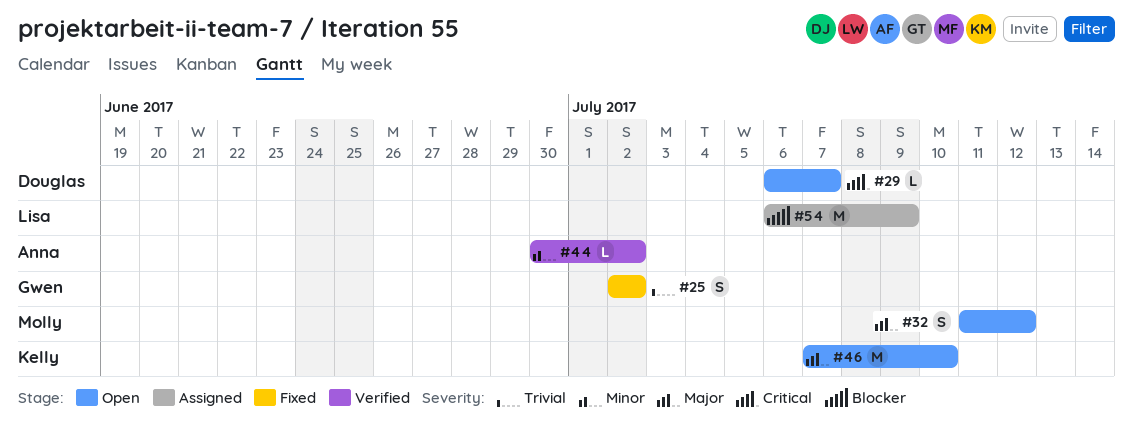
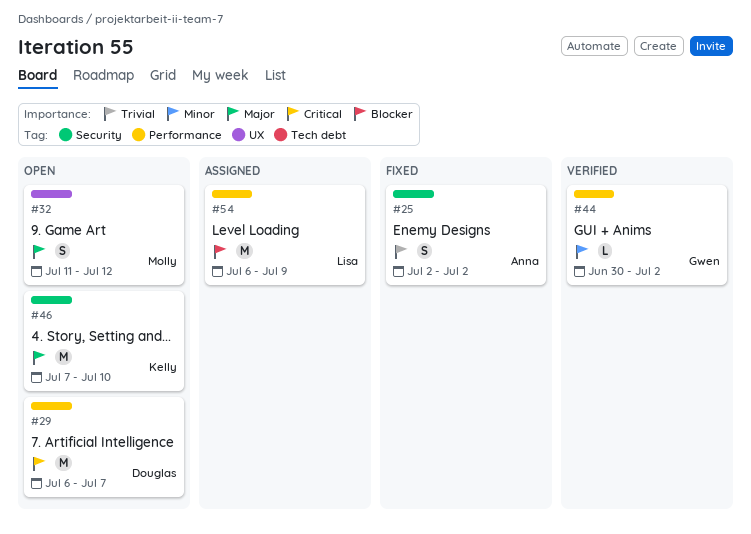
#25, owner: Gwen -> Anna
#29, estimate: L -> M
#44, owner: Anna -> Gwen

